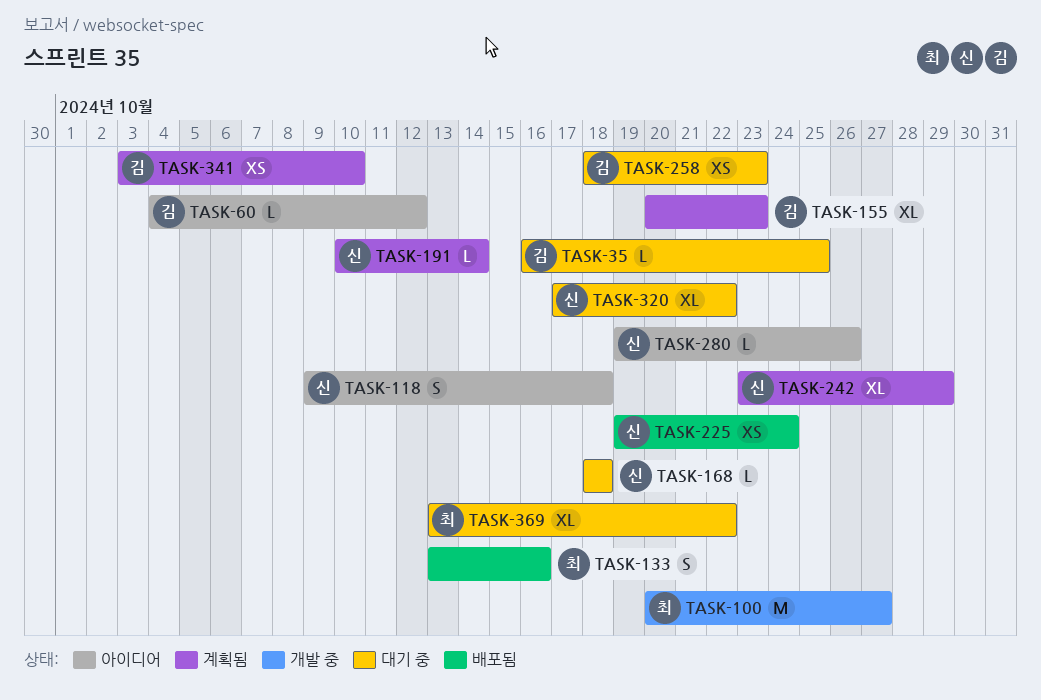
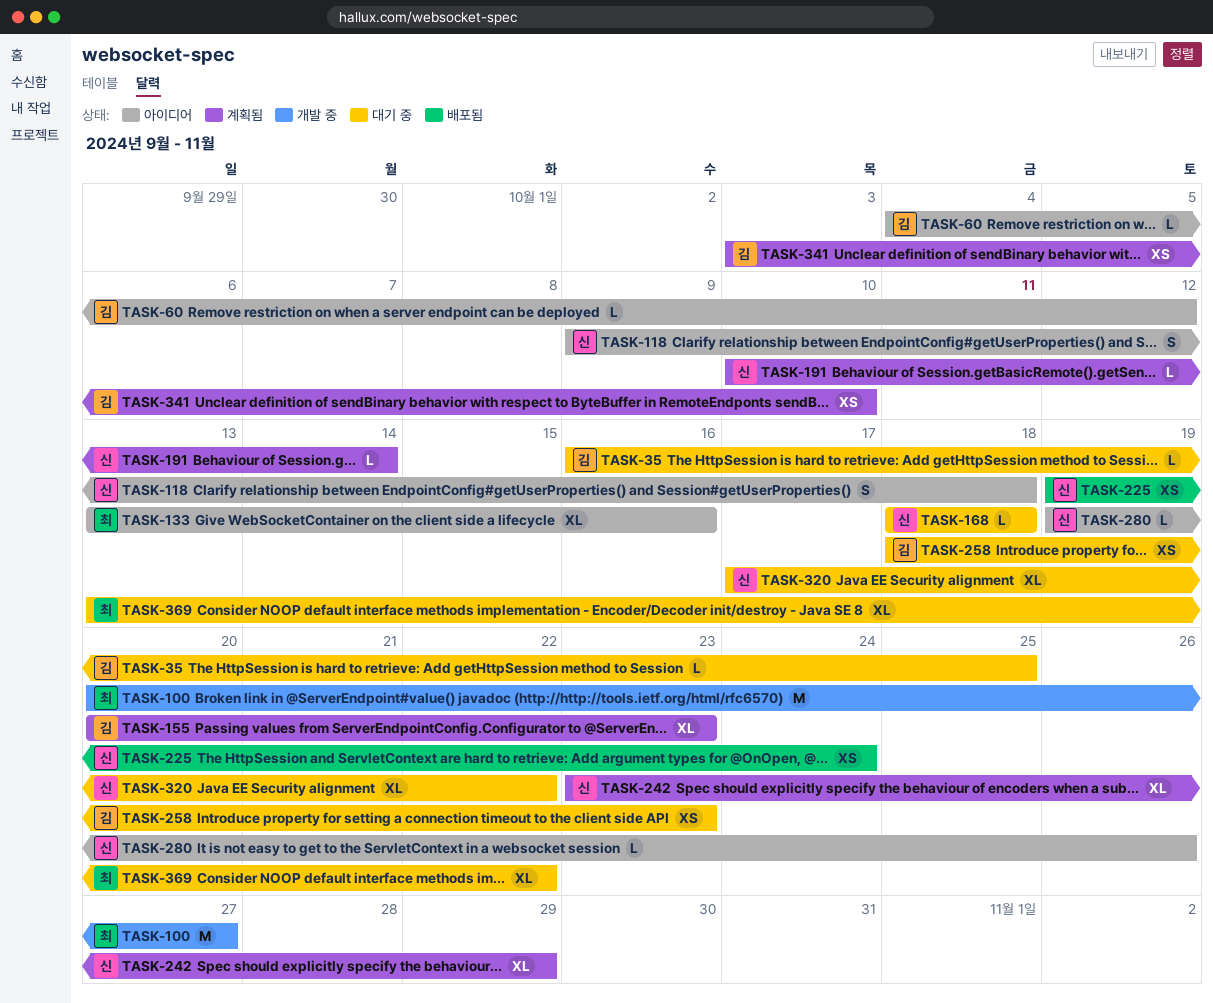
TASK-133, status: 배포됨 -> 아이디어
TASK-133, estimate: S -> XL

